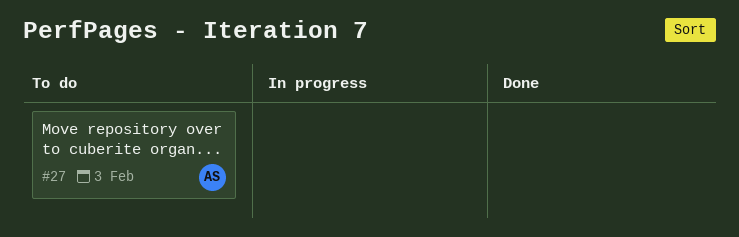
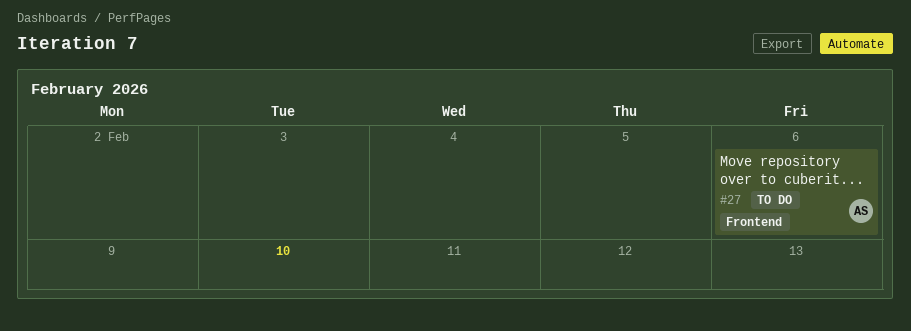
#27, due: Feb 3 -> Feb 6

